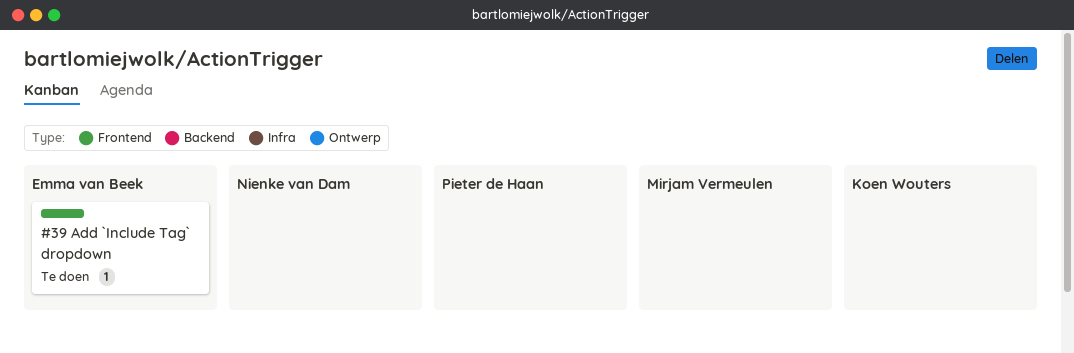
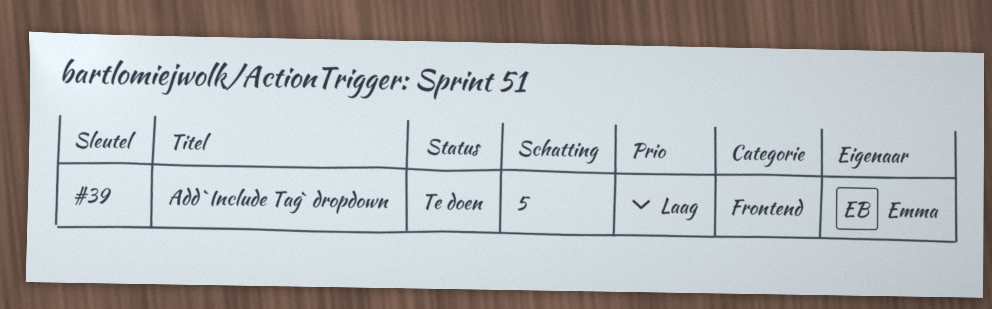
#39, estimate: 1 -> 5

